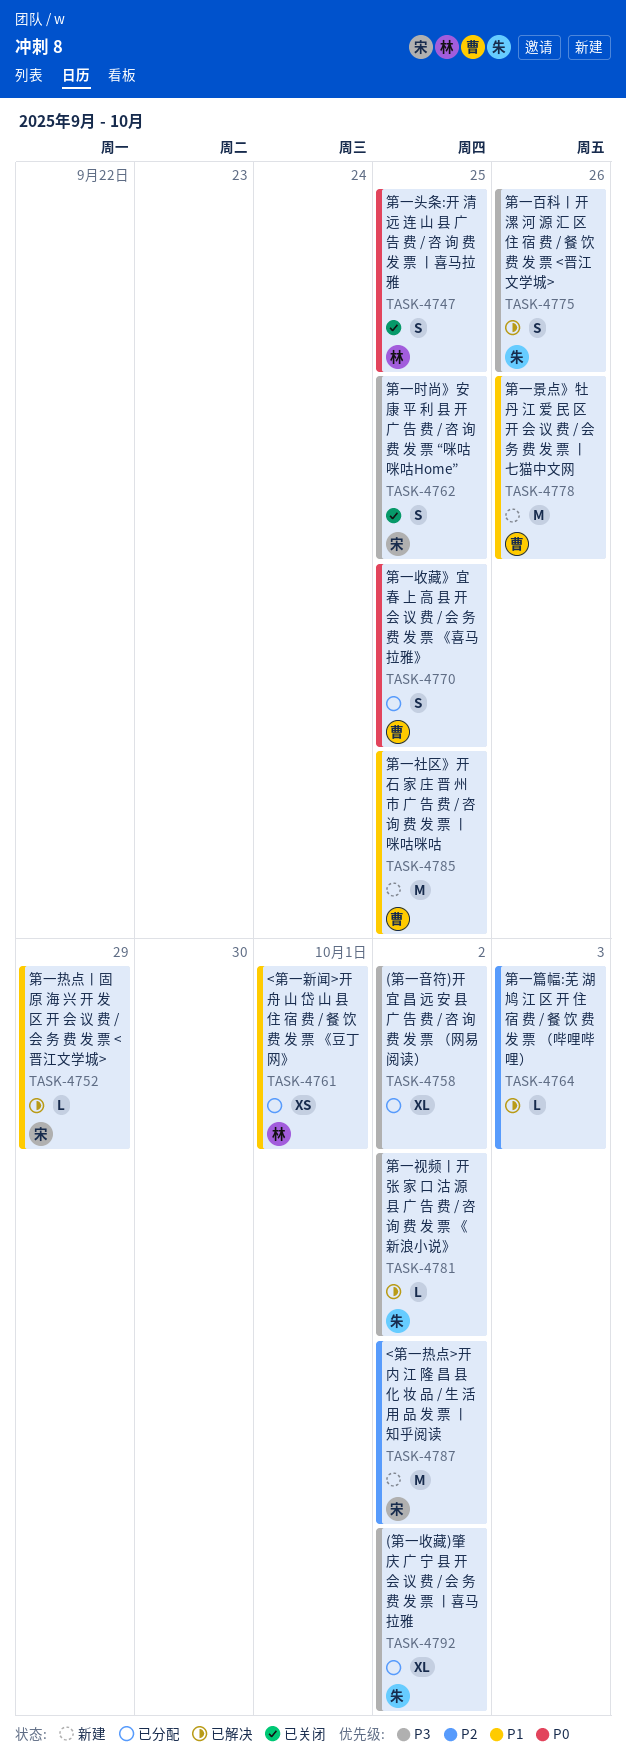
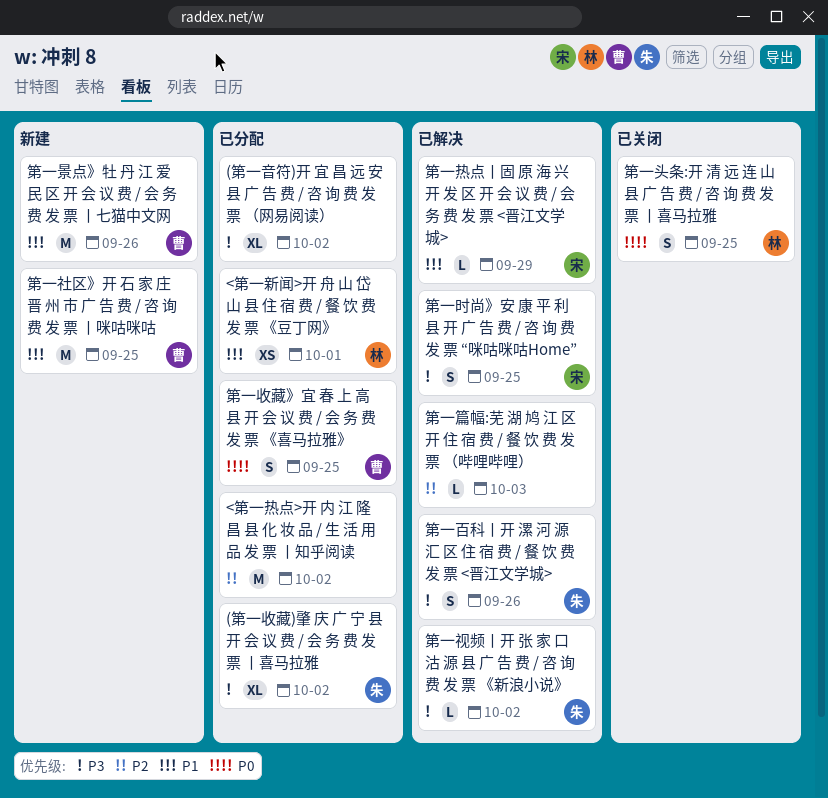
<第一热点>开 内 江 隆 昌 县 化 妆 品 / 生 活 用 品 发 票 丨知乎阅读, status: 新建 -> 已分配
<第一热点>开 内 江 隆 昌 县 化 妆 品 / 生 活 用 品 发 票 丨知乎阅读, owner: 宋 -> none
第一时尚》安 康 平 利 县 开 广 告 费 / 咨 询 费 发 票 “咪咕咪咕Home”, status: 已关闭 -> 已解决

